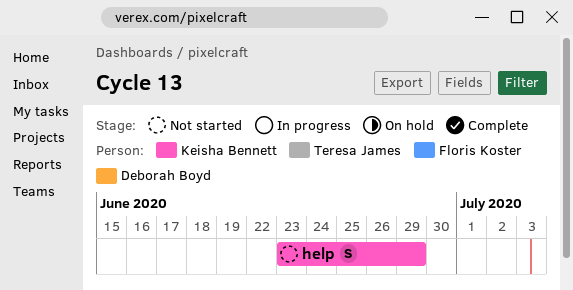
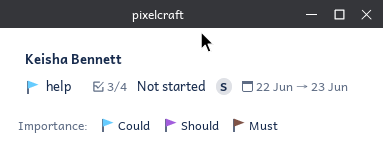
help, start: Jun 23 -> Jun 22
help, due: Jun 29 -> Jun 23

